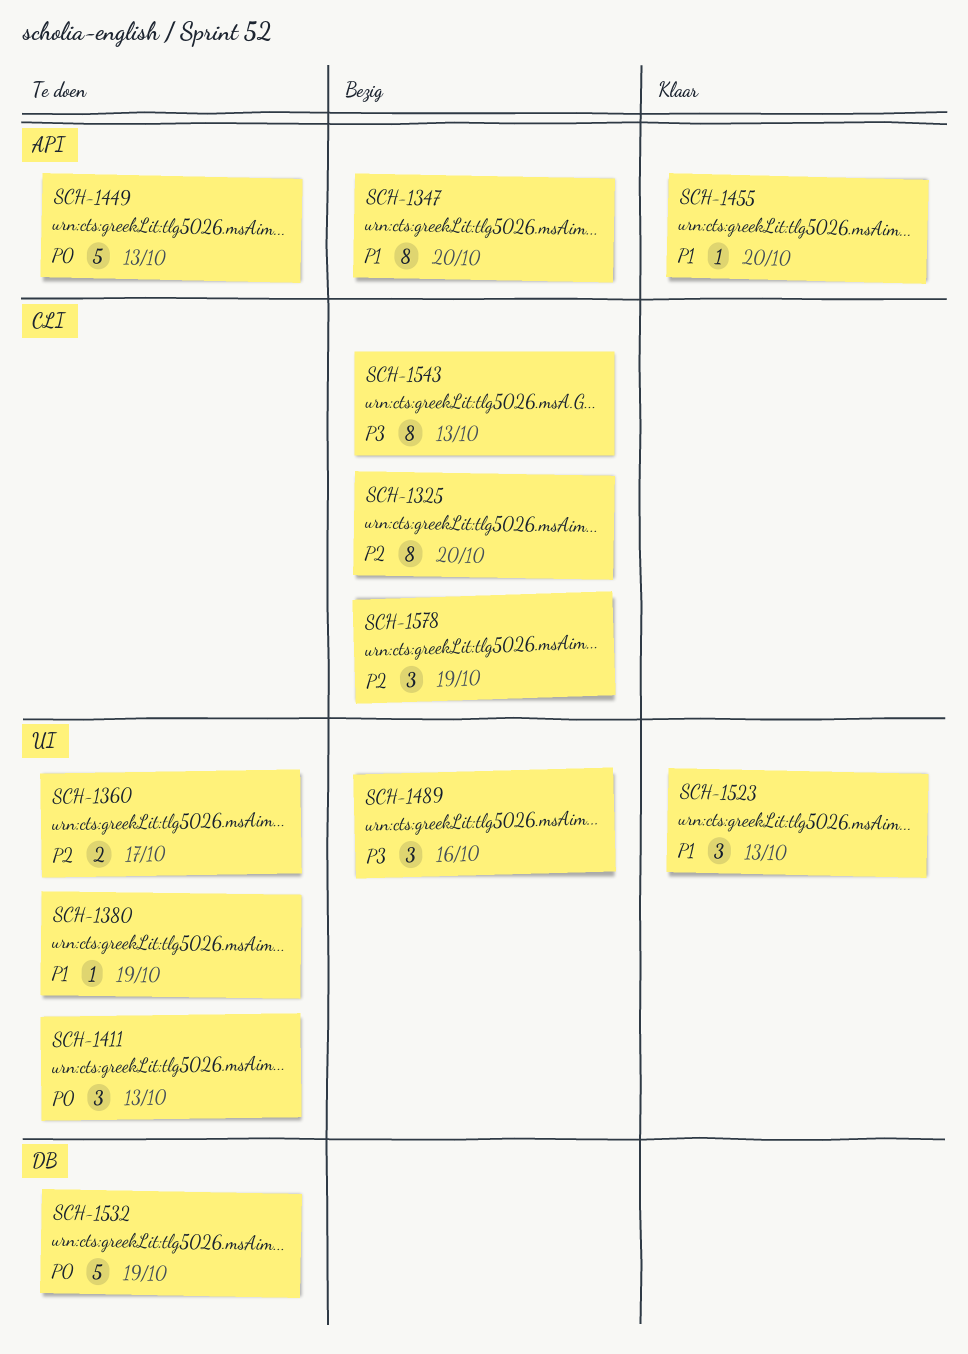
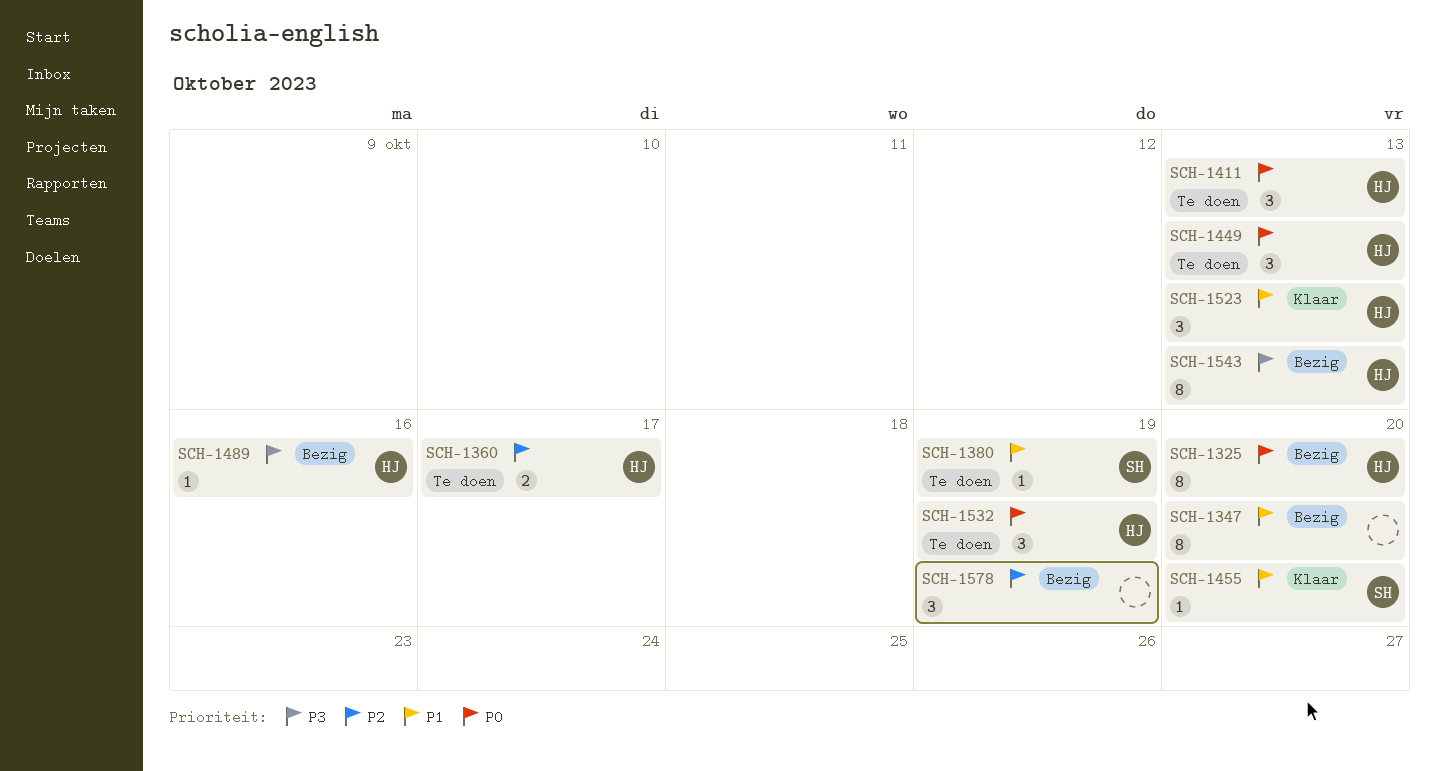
SCH-1325, priority: P2 -> P0
SCH-1449, estimate: 5 -> 3
SCH-1489, estimate: 3 -> 1
SCH-1532, estimate: 5 -> 3

